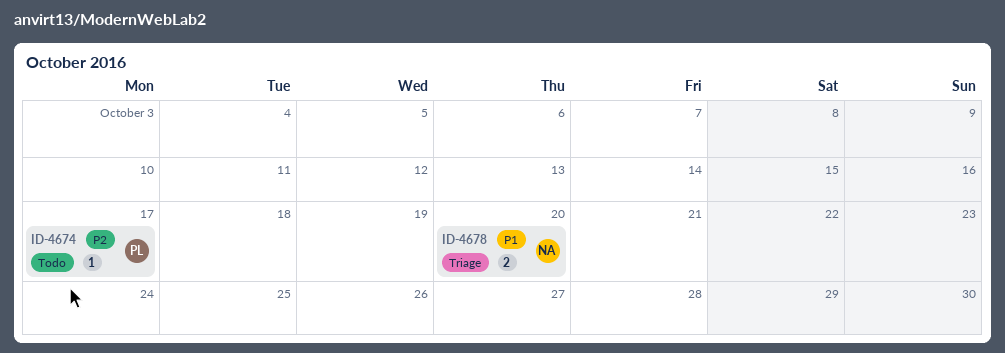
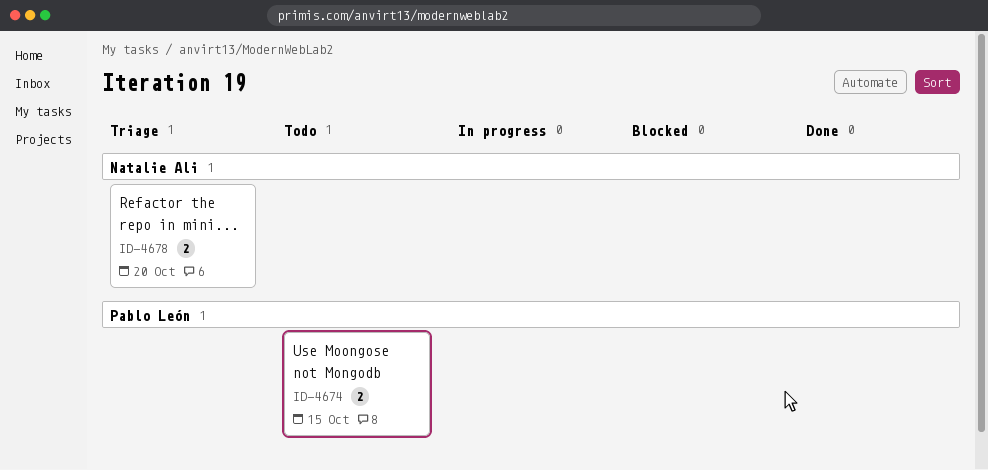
ID-4674, estimate: 1 -> 2
ID-4674, due: Oct 17 -> Oct 15

